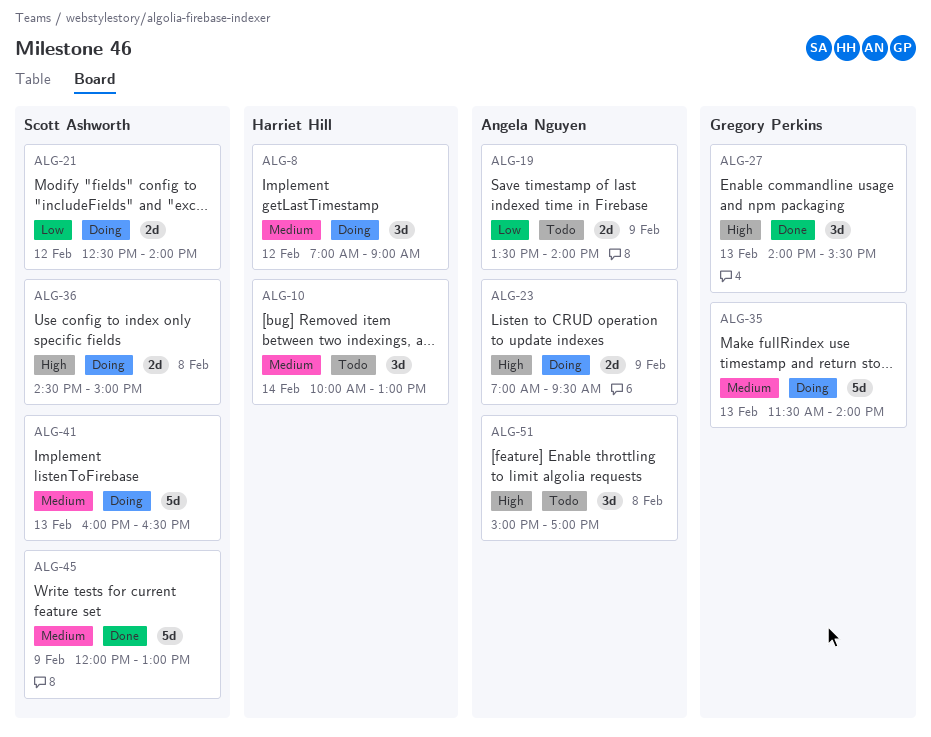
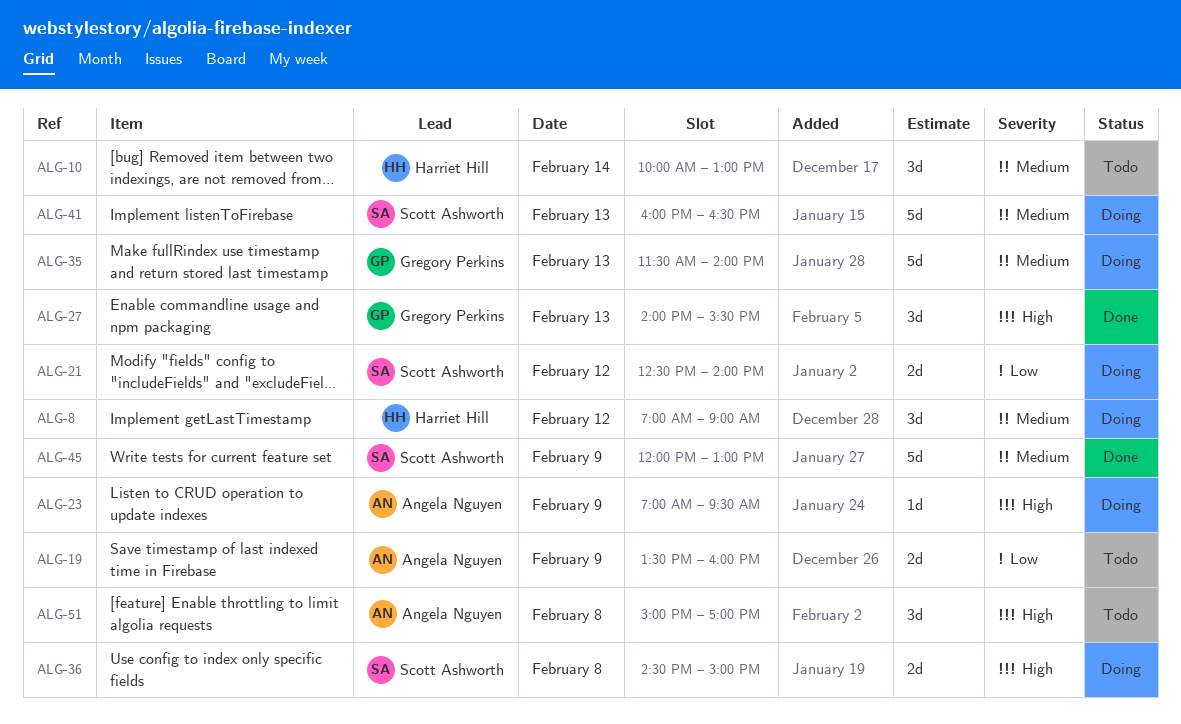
ALG-19, ends: 14:00 -> 16:00
ALG-23, estimate: 2d -> 1d

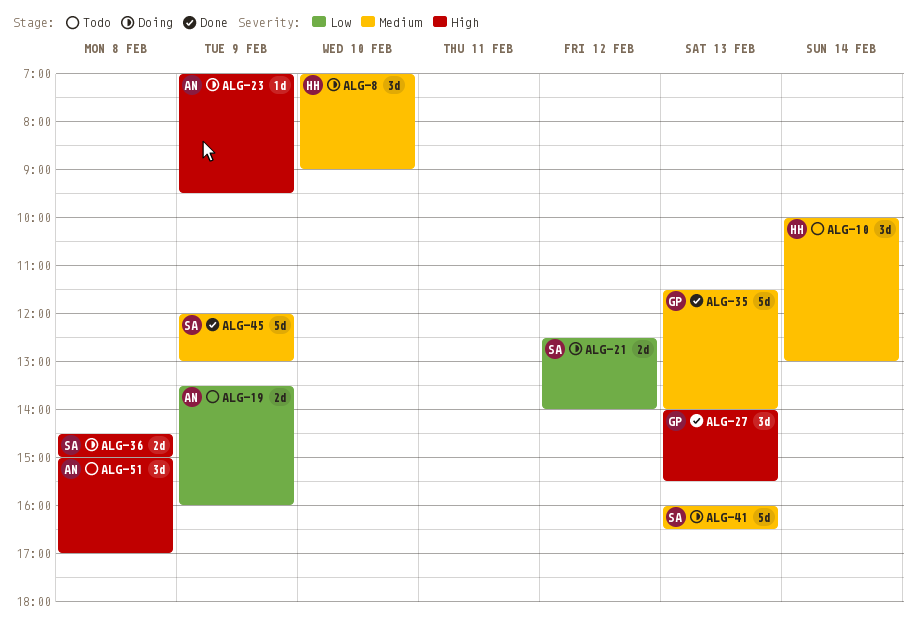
ALG-8, day: Feb 12 -> Feb 10
ALG-35, status: Doing -> Done

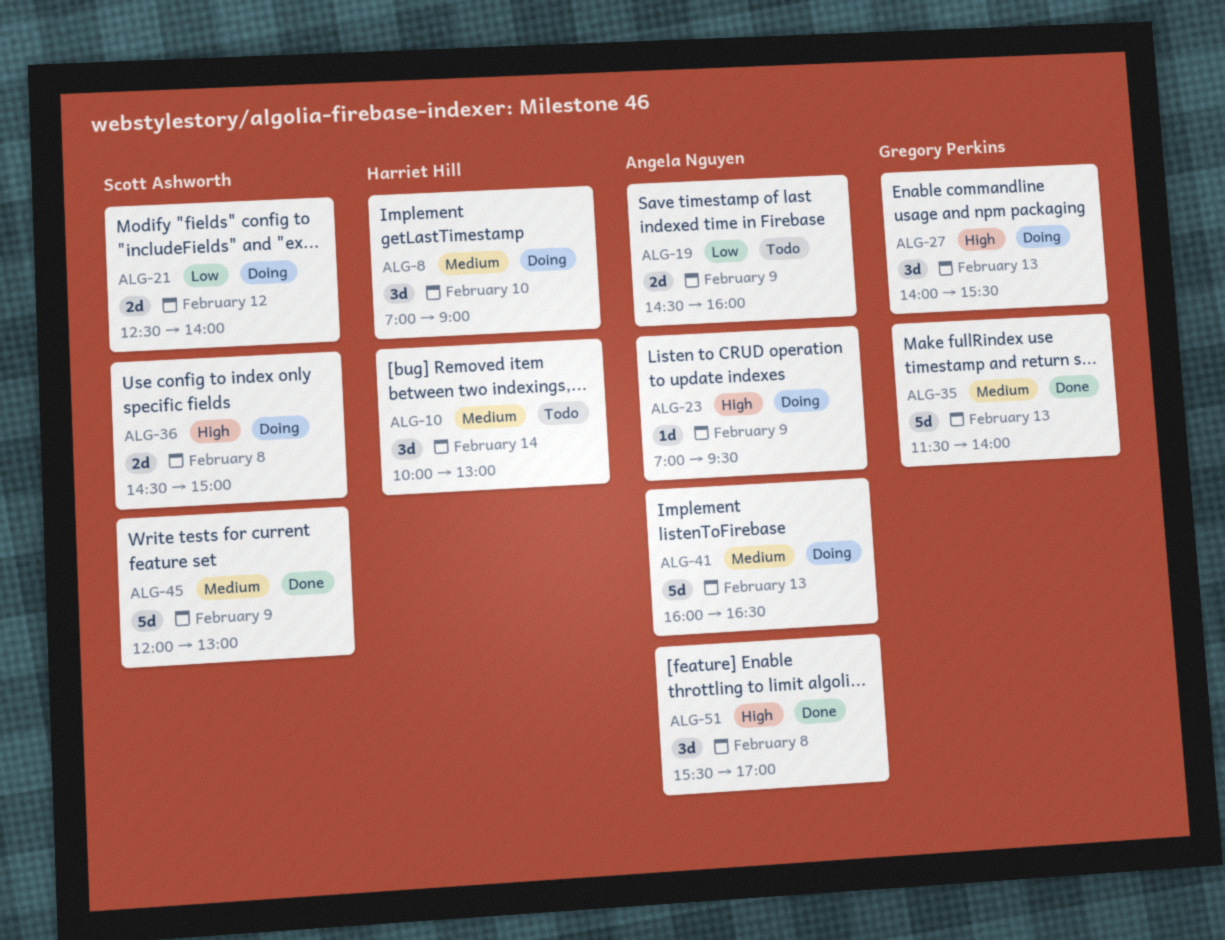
ALG-19, begins: 13:30 -> 14:30
ALG-27, status: Done -> Doing
ALG-41, owner: Scott Ashworth -> Angela Nguyen
ALG-51, status: Todo -> Done
ALG-51, begins: 15:00 -> 15:30

